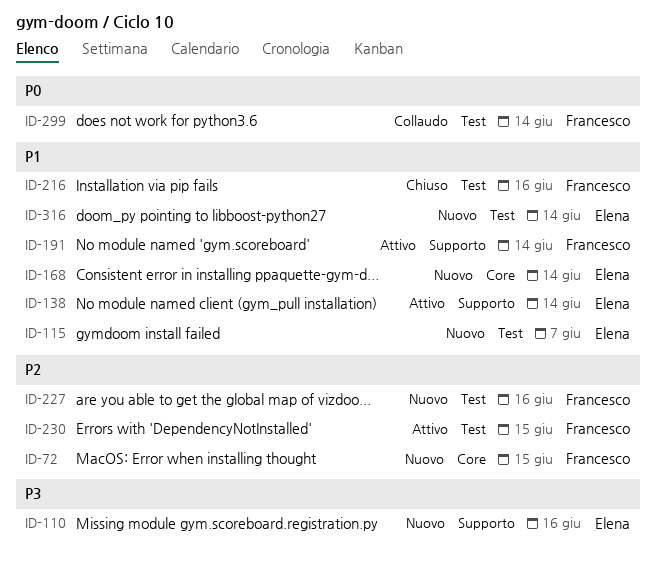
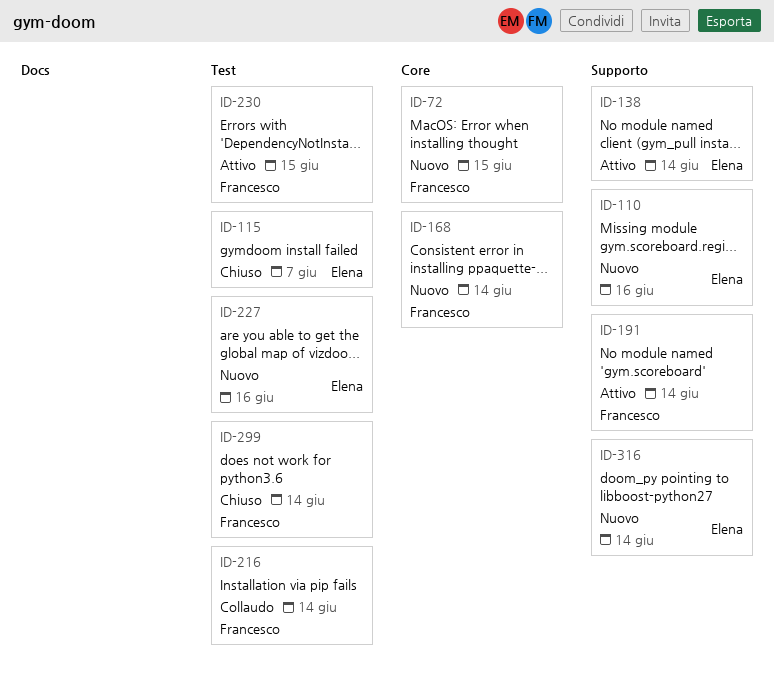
ID-115, status: Nuovo -> Chiuso
ID-168, owner: Elena -> Francesco
ID-216, status: Chiuso -> Collaudo
ID-216, due: Jun 16 -> Jun 14
ID-227, owner: Francesco -> Elena
ID-299, status: Collaudo -> Chiuso
ID-316, label: Test -> Supporto

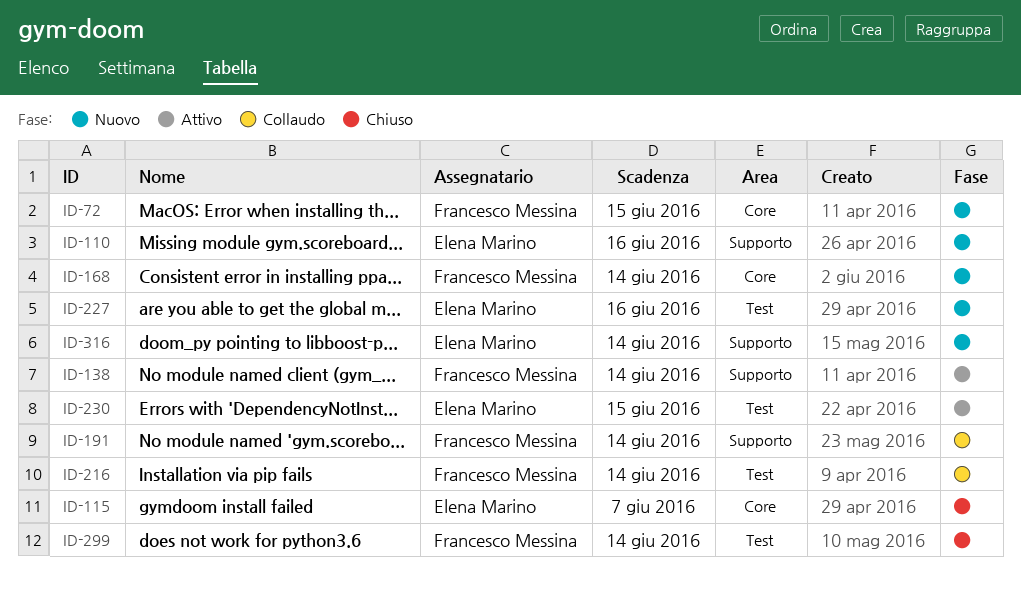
ID-115, label: Test -> Core
ID-138, owner: Elena Marino -> Francesco Messina
ID-191, status: Attivo -> Collaudo
ID-230, owner: Francesco Messina -> Elena Marino

